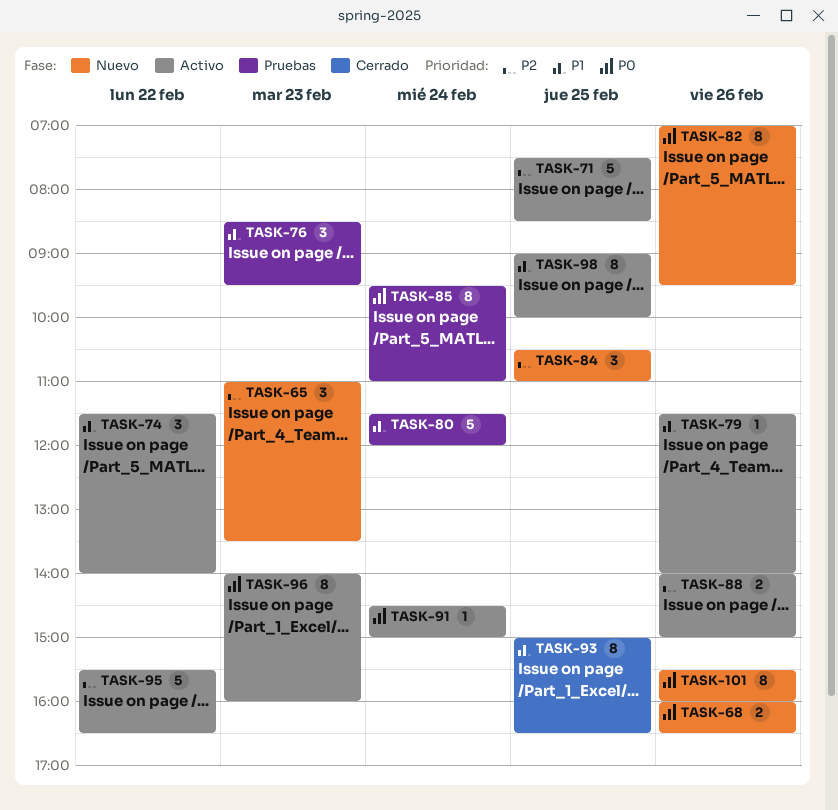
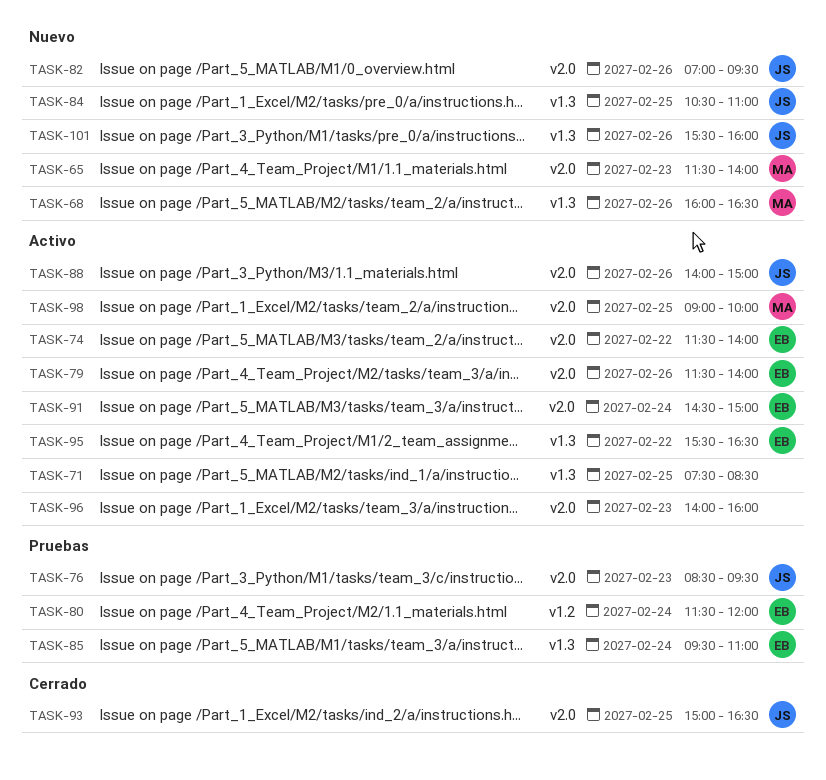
TASK-65, begins: 11:00 -> 11:30
TASK-65, ends: 13:30 -> 14:00

